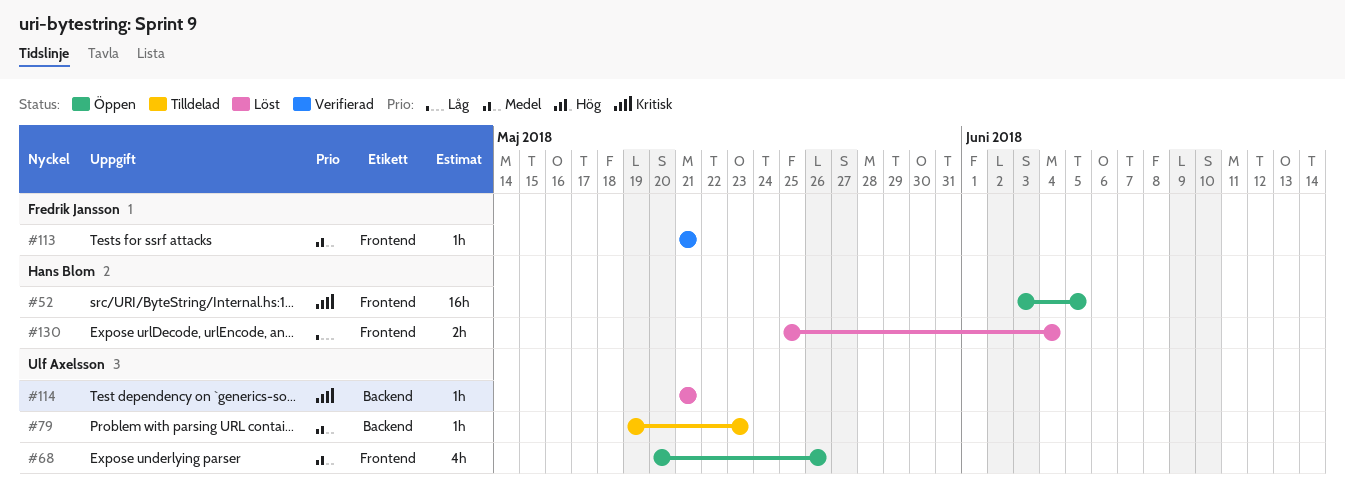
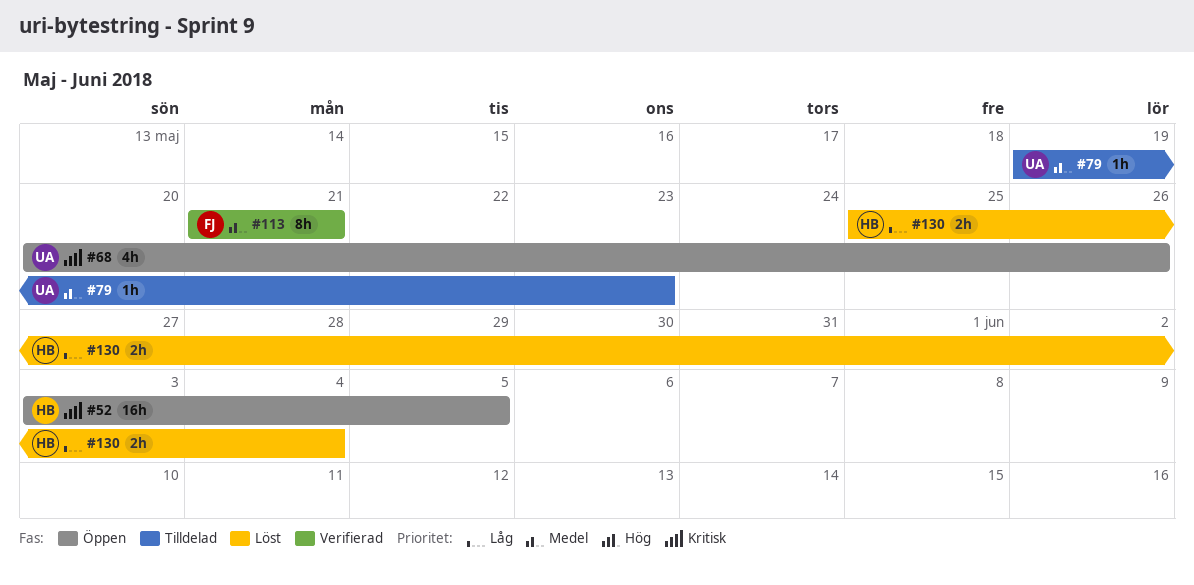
#68, priority: Medel -> Kritisk
#113, estimate: 1h -> 8h
#114: present -> none

